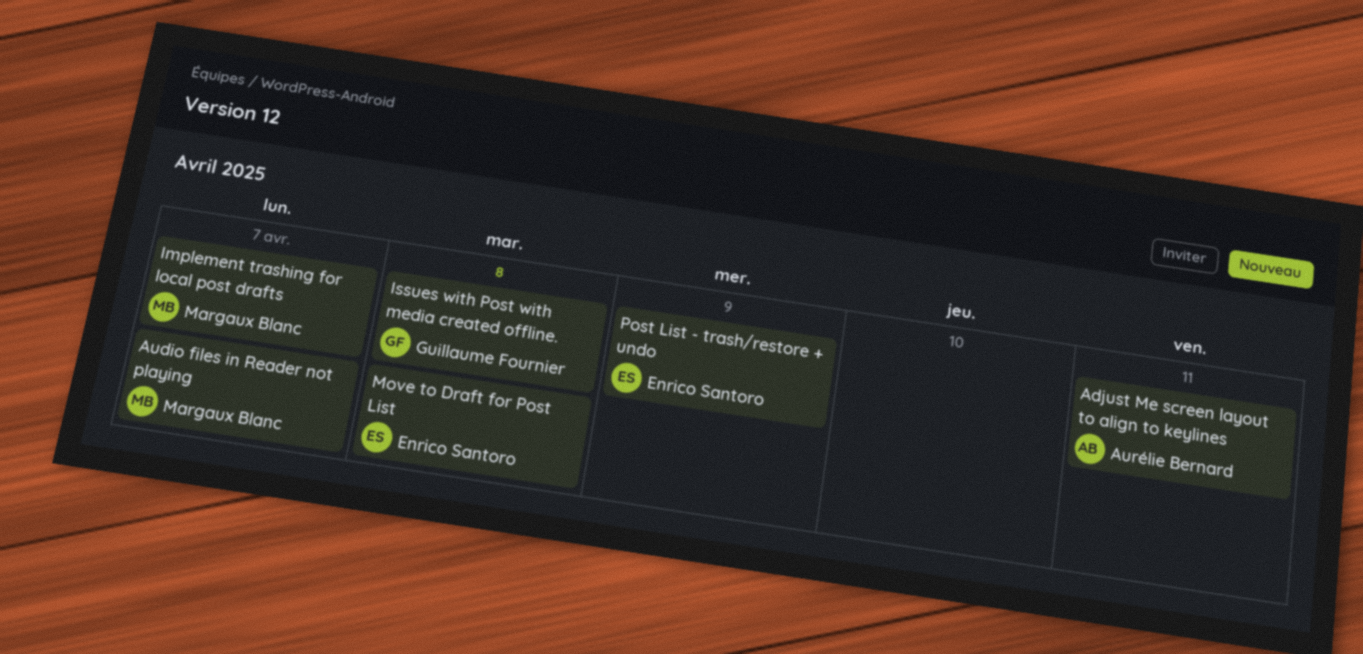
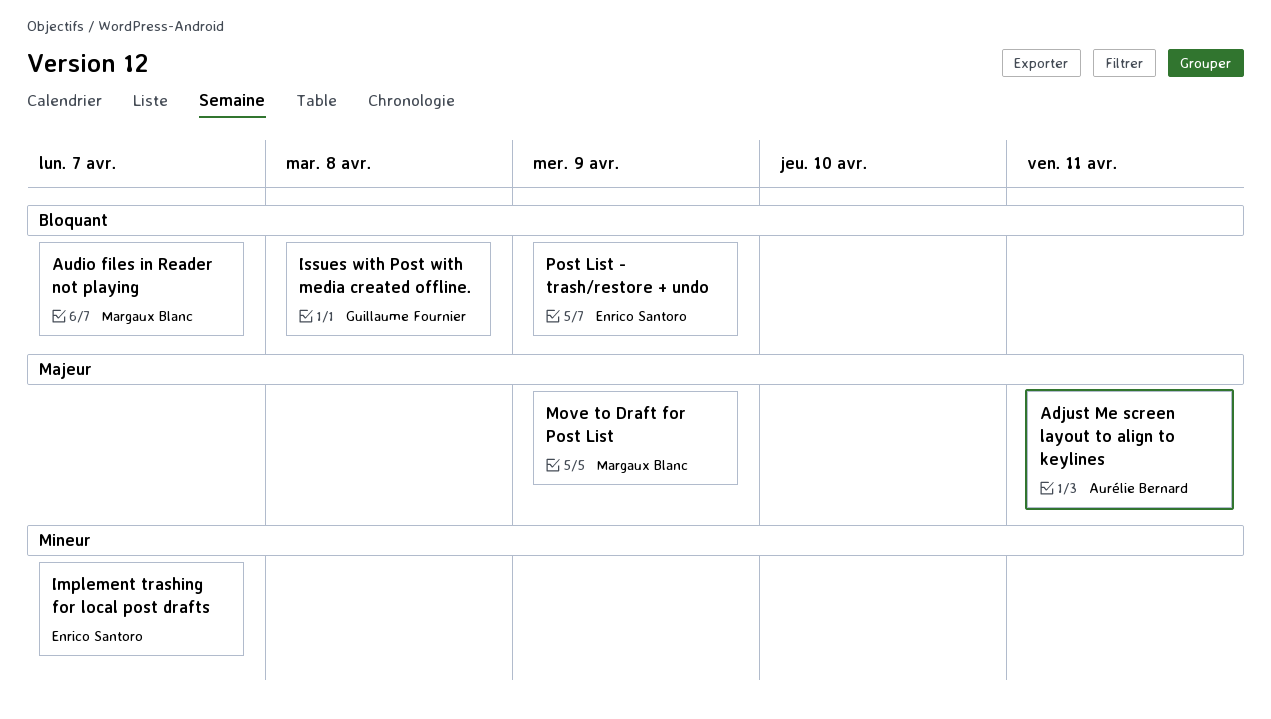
Implement trashing for local post drafts, owner: Margaux Blanc -> Enrico Santoro
Move to Draft for Post List, owner: Enrico Santoro -> Margaux Blanc
Move to Draft for Post List, due: Apr 8 -> Apr 9

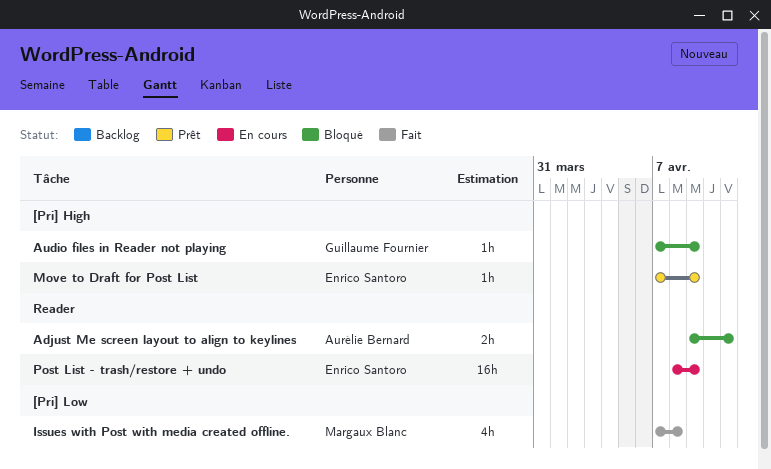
Audio files in Reader not playing, owner: Margaux Blanc -> Guillaume Fournier
Audio files in Reader not playing, due: Apr 7 -> Apr 9
Implement trashing for local post drafts: present -> none
Issues with Post with media created offline., owner: Guillaume Fournier -> Margaux Blanc
Move to Draft for Post List, owner: Margaux Blanc -> Enrico Santoro

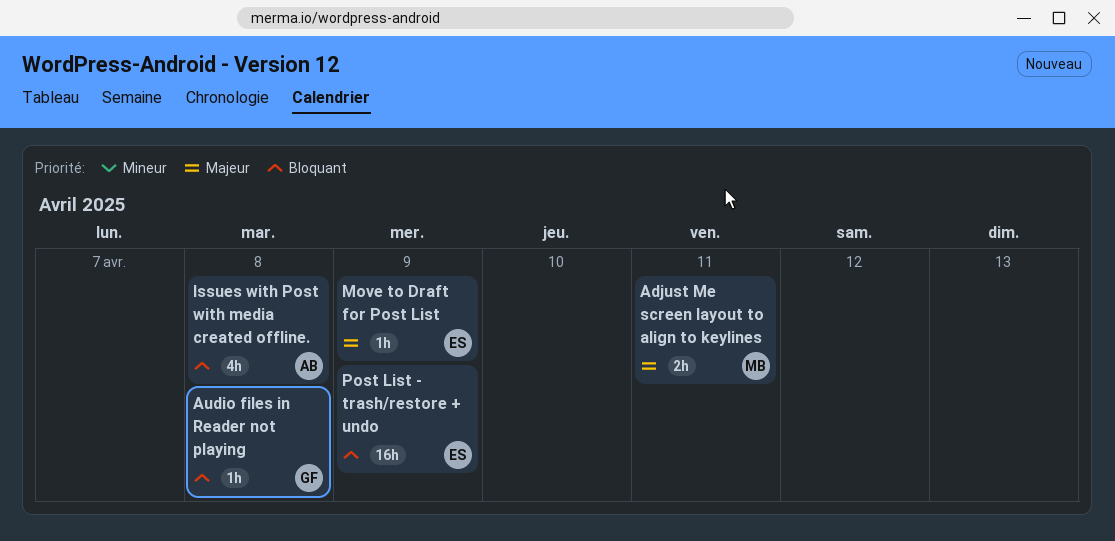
Adjust Me screen layout to align to keylines, owner: Aurélie Bernard -> Margaux Blanc
Audio files in Reader not playing, due: Apr 9 -> Apr 8
Issues with Post with media created offline., owner: Margaux Blanc -> Aurélie Bernard

